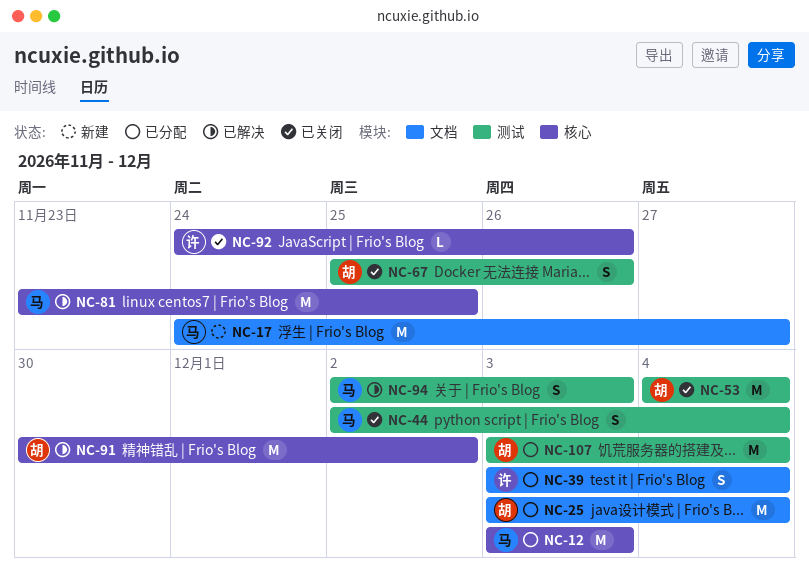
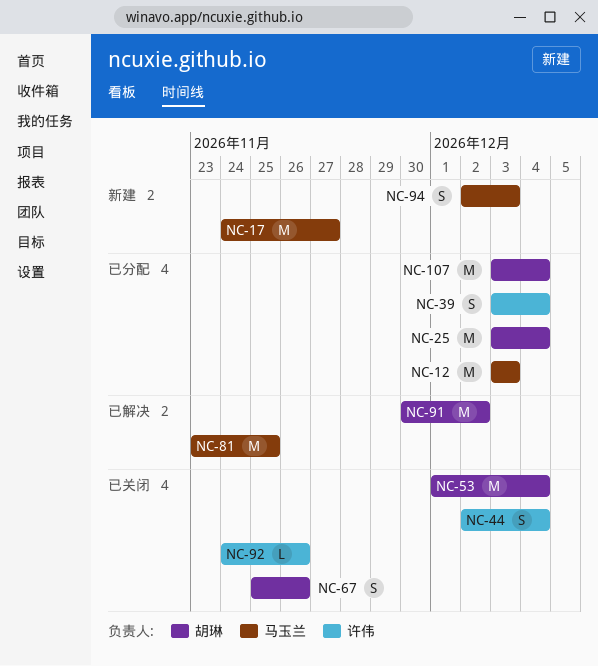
NC-44, owner: 马玉兰 -> 许伟
NC-53, start: Dec 4 -> Dec 1
NC-94, status: 已解决 -> 新建

